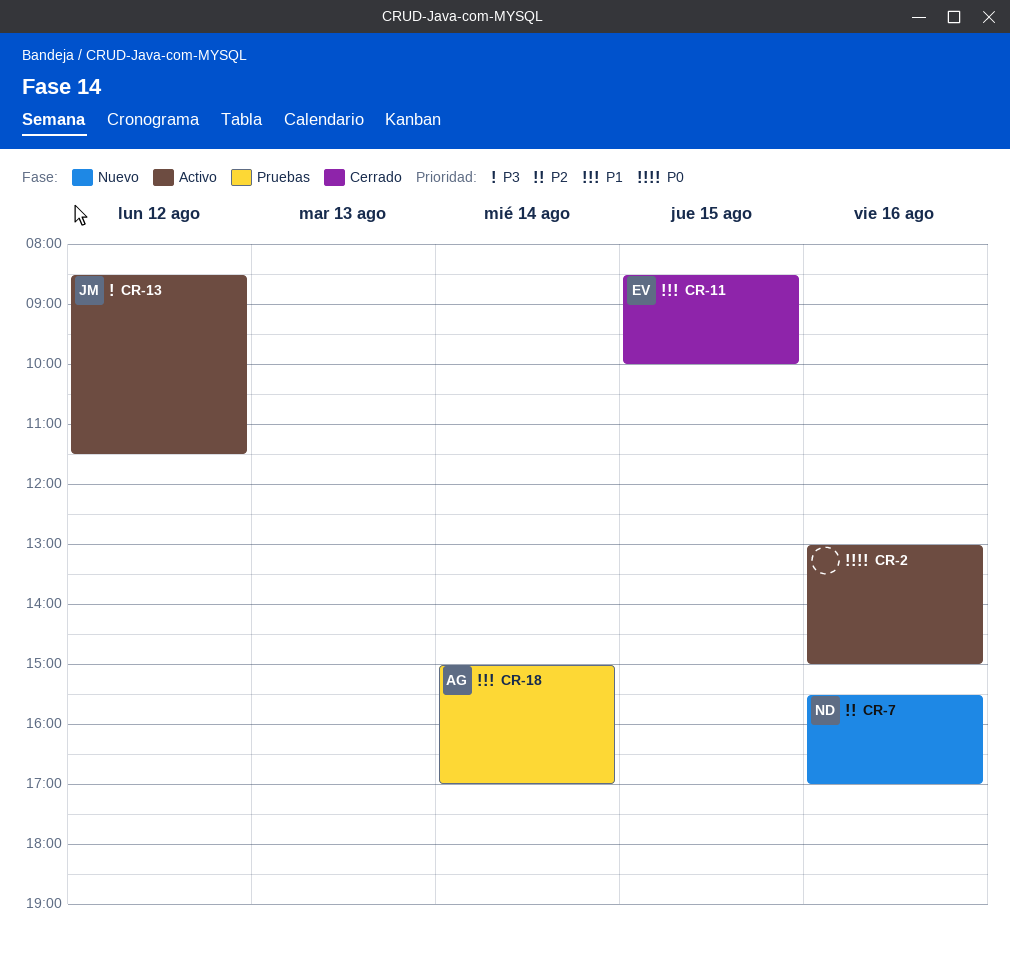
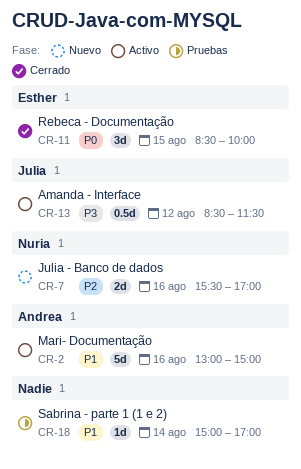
CR-2, owner: none -> Andrea
CR-2, priority: P0 -> P1
CR-11, priority: P1 -> P0
CR-18, owner: Andrea -> none

